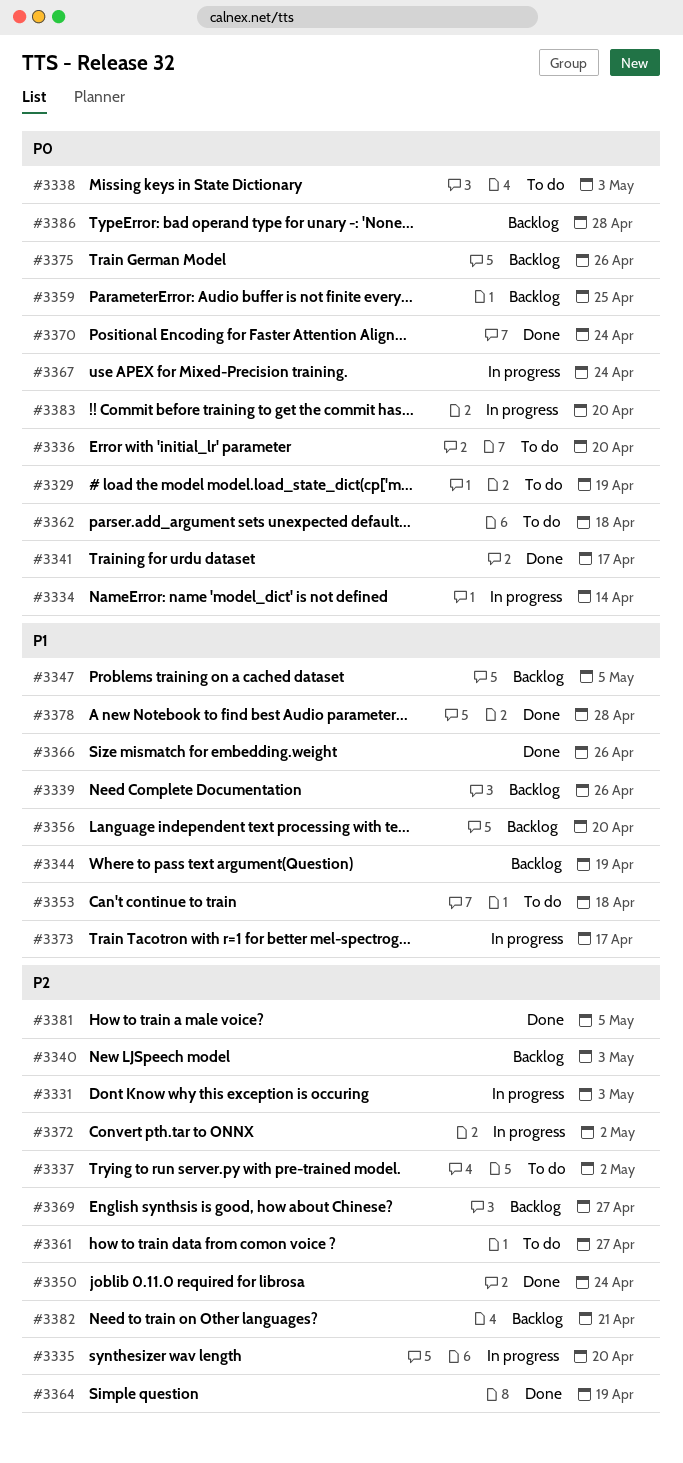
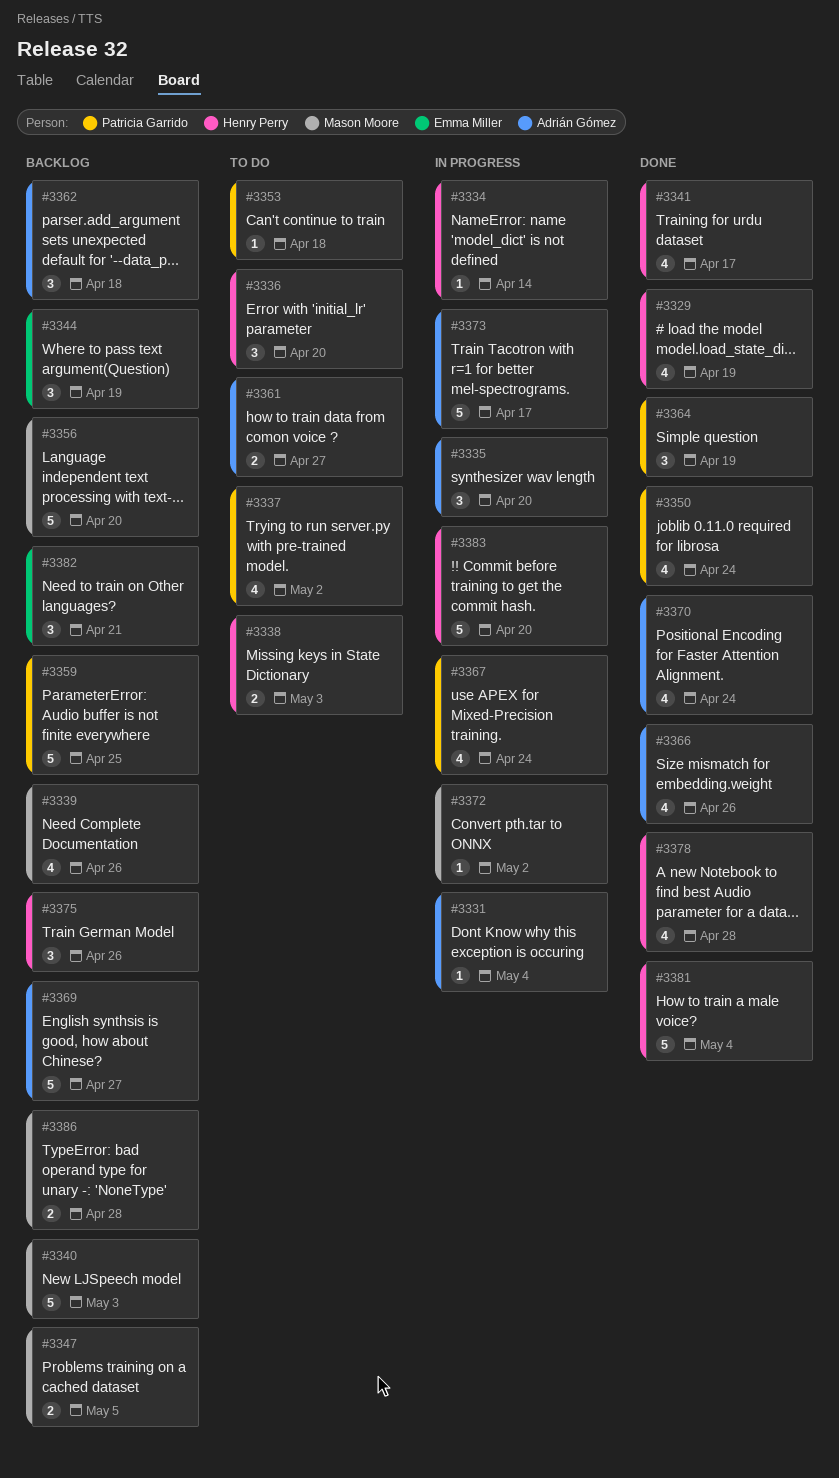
#3329, status: To do -> Done
#3331, due: May 3 -> May 4
#3362, status: To do -> Backlog
#3381, due: May 5 -> May 4

